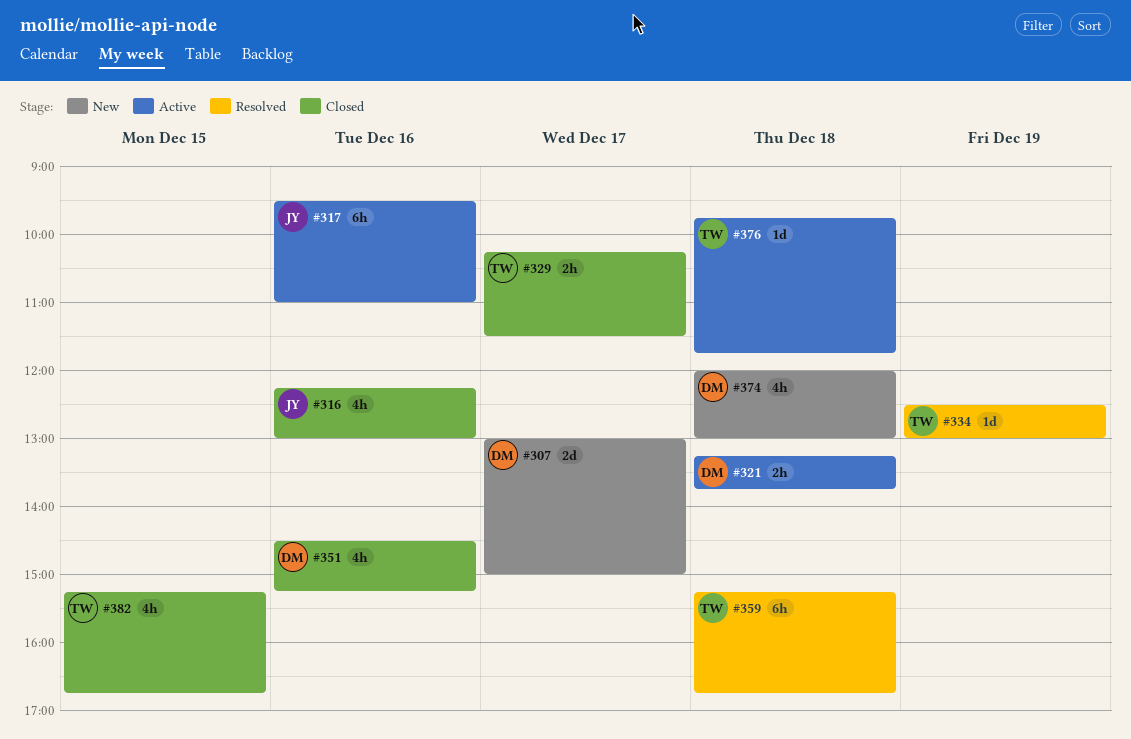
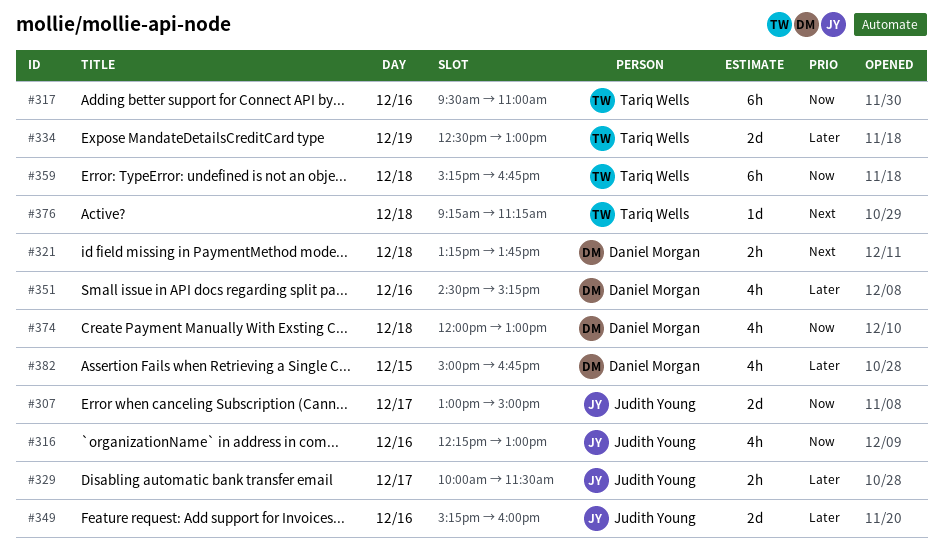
#307, owner: Daniel Morgan -> Judith Young
#317, owner: Judith Young -> Tariq Wells
#329, owner: Tariq Wells -> Judith Young
#329, begins: 10:15 -> 10:00
#334, estimate: 1d -> 2d
#349: none -> present
#376, begins: 09:45 -> 09:15
#376, ends: 11:45 -> 11:15
#382, owner: Tariq Wells -> Daniel Morgan
#382, begins: 15:15 -> 15:00

